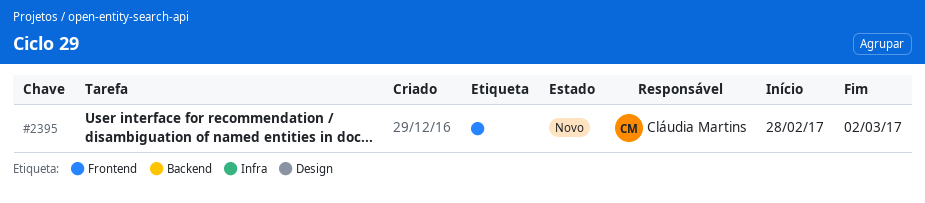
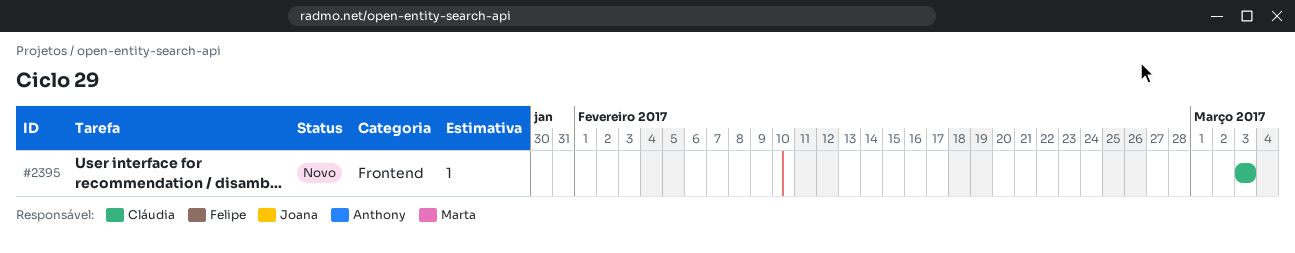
#2395, start: Feb 28 -> Mar 3
#2395, due: Mar 2 -> Mar 3

